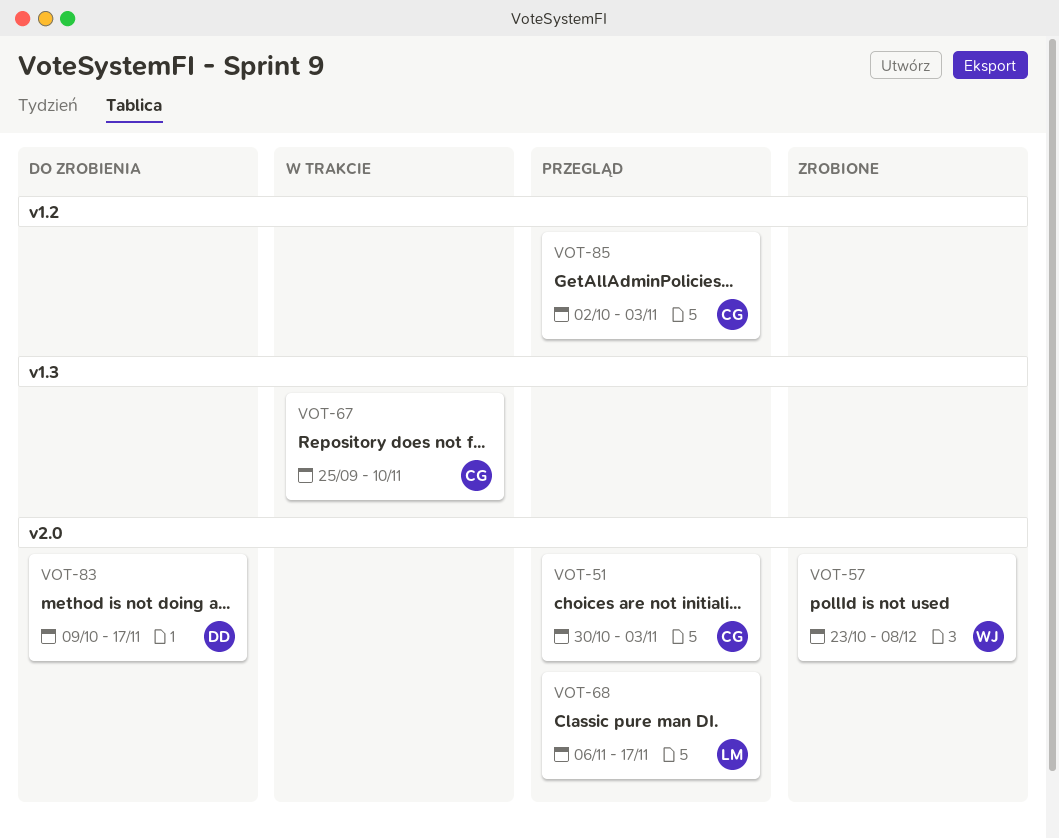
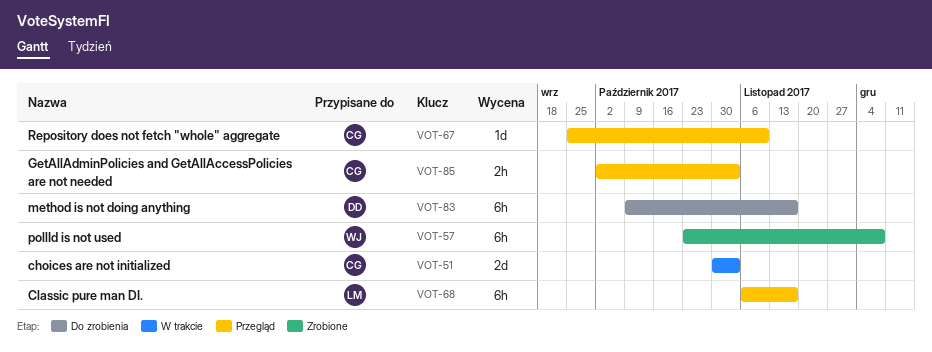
VOT-51, status: Przegląd -> W trakcie
VOT-67, status: W trakcie -> Przegląd

